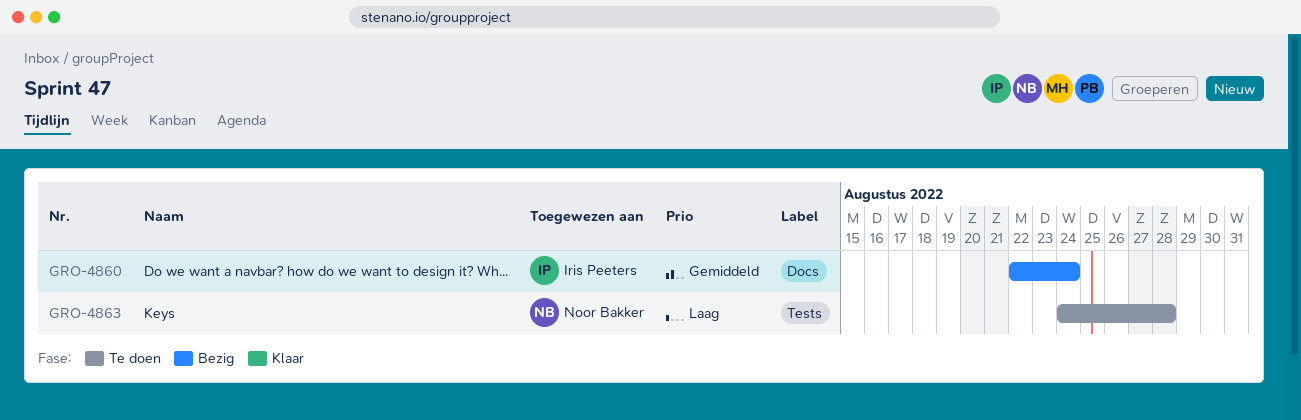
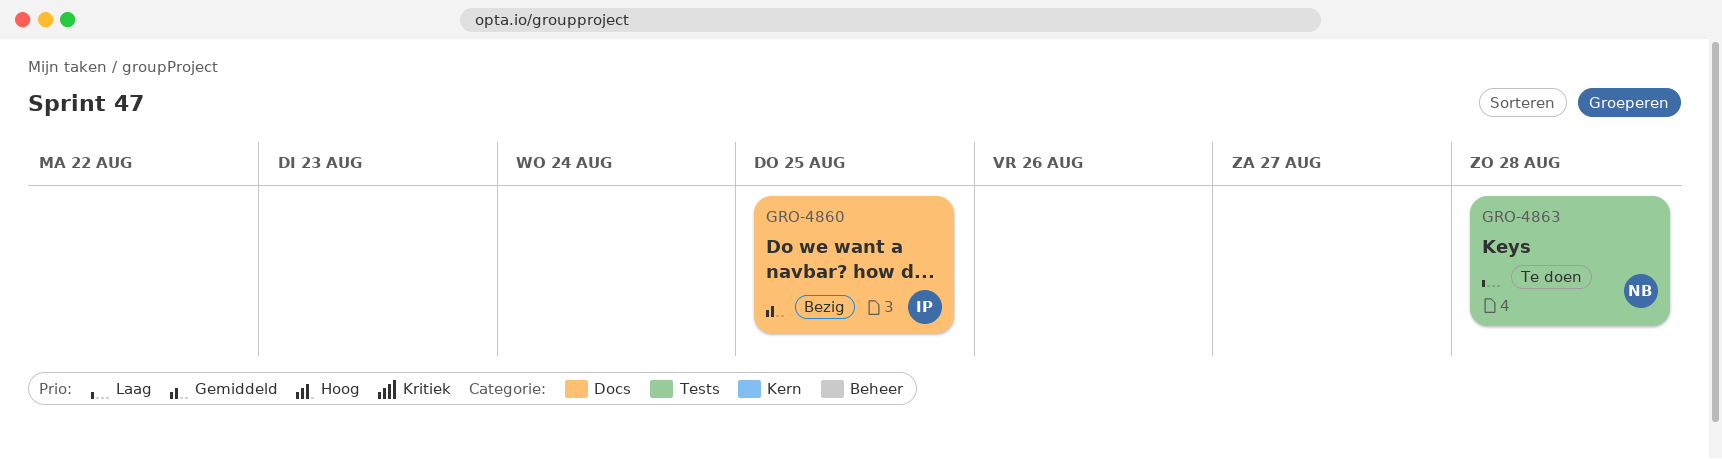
GRO-4860, due: Aug 24 -> Aug 25

